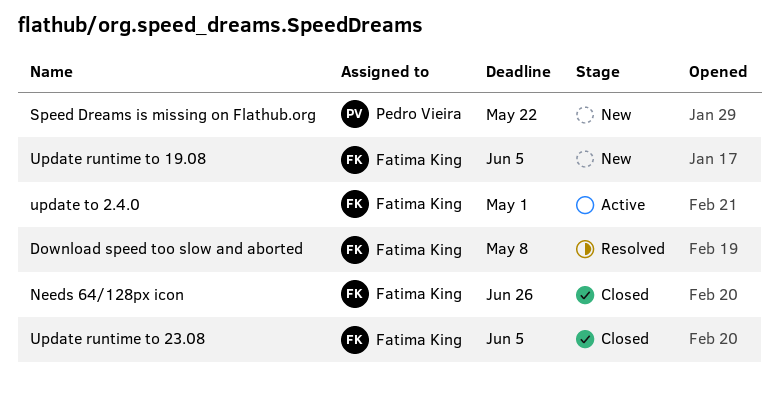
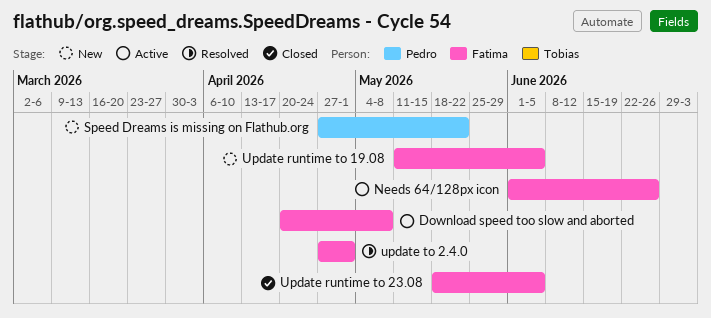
Download speed too slow and aborted, status: Resolved -> Active
Needs 64/128px icon, status: Closed -> Active
update to 2.4.0, status: Active -> Resolved

